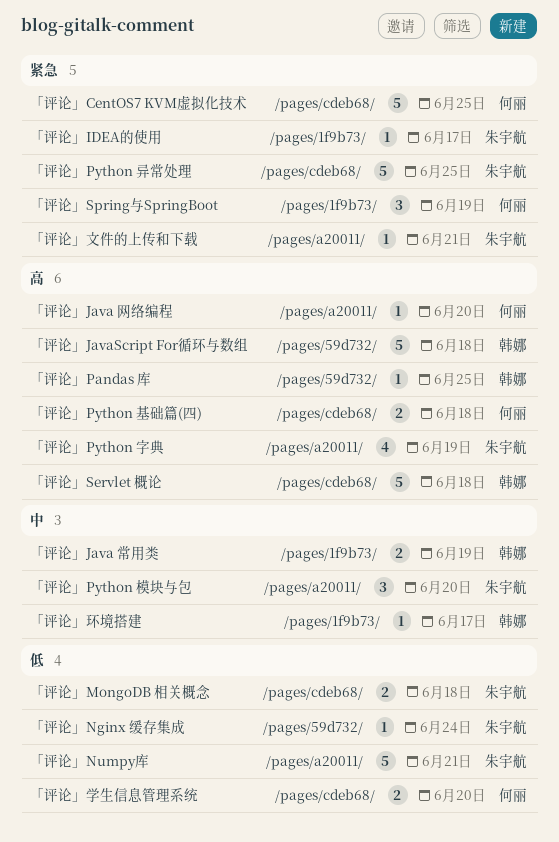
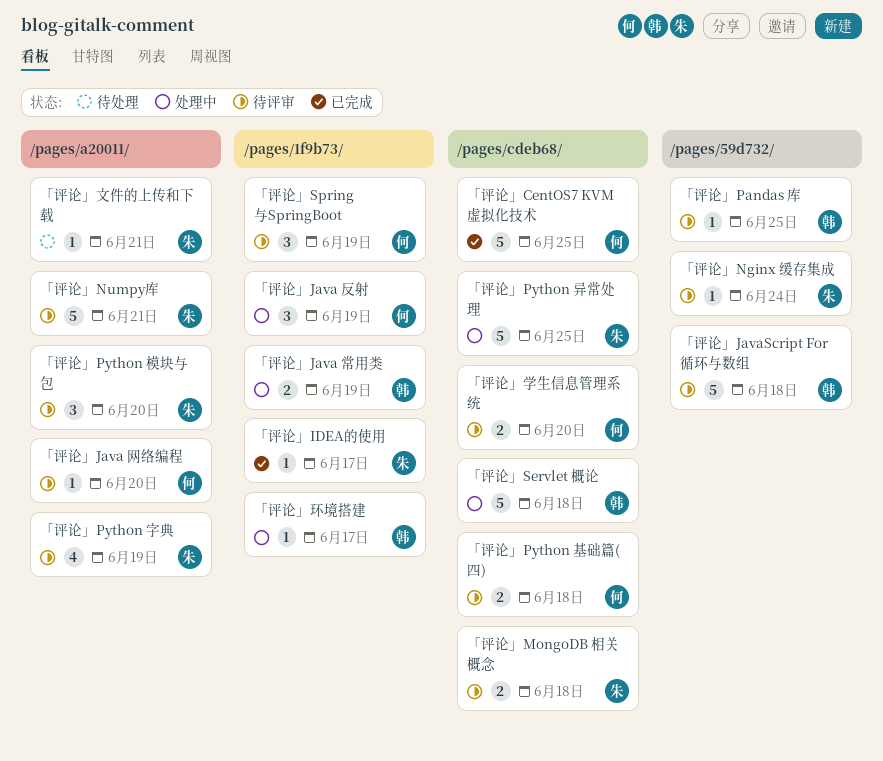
「评论」Java 反射: none -> present

